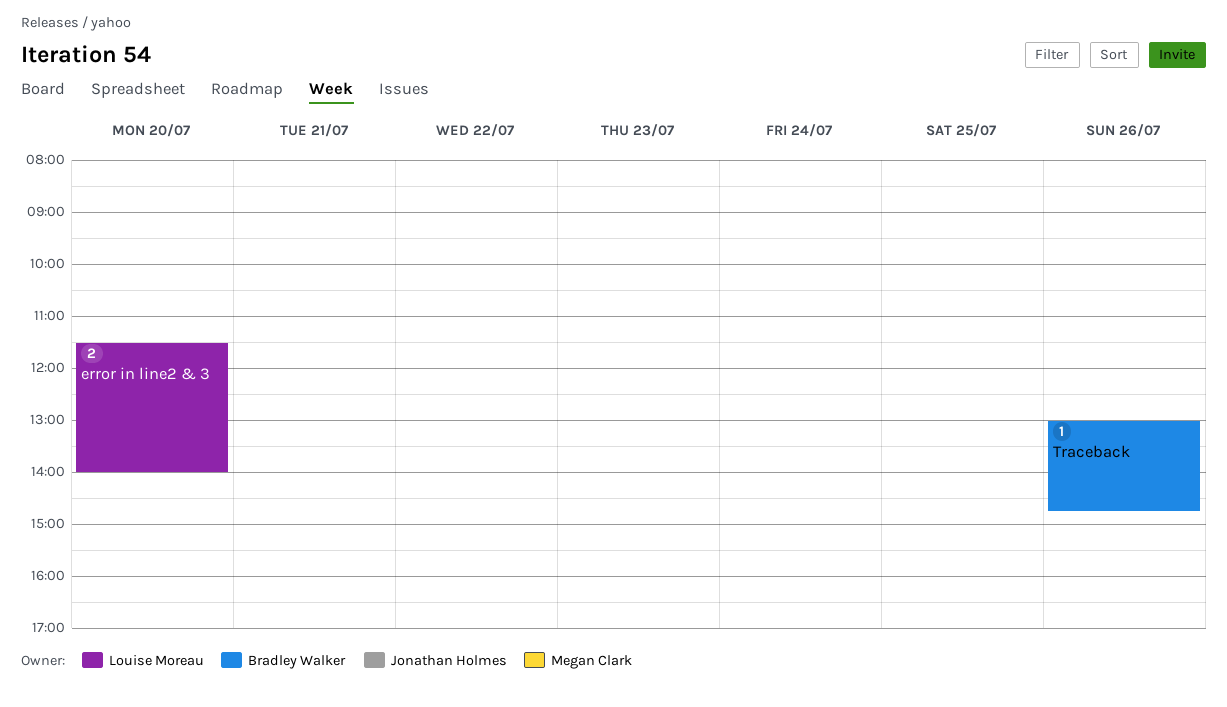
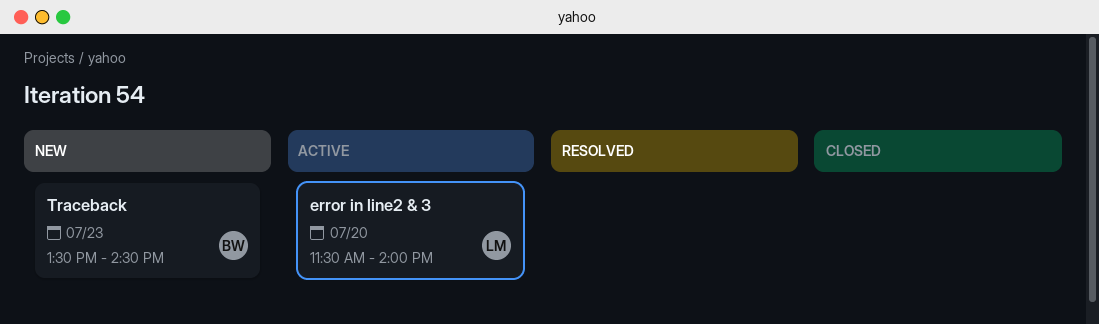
Traceback, day: Jul 26 -> Jul 23
Traceback, begins: 13:00 -> 13:30
Traceback, ends: 14:45 -> 14:30

